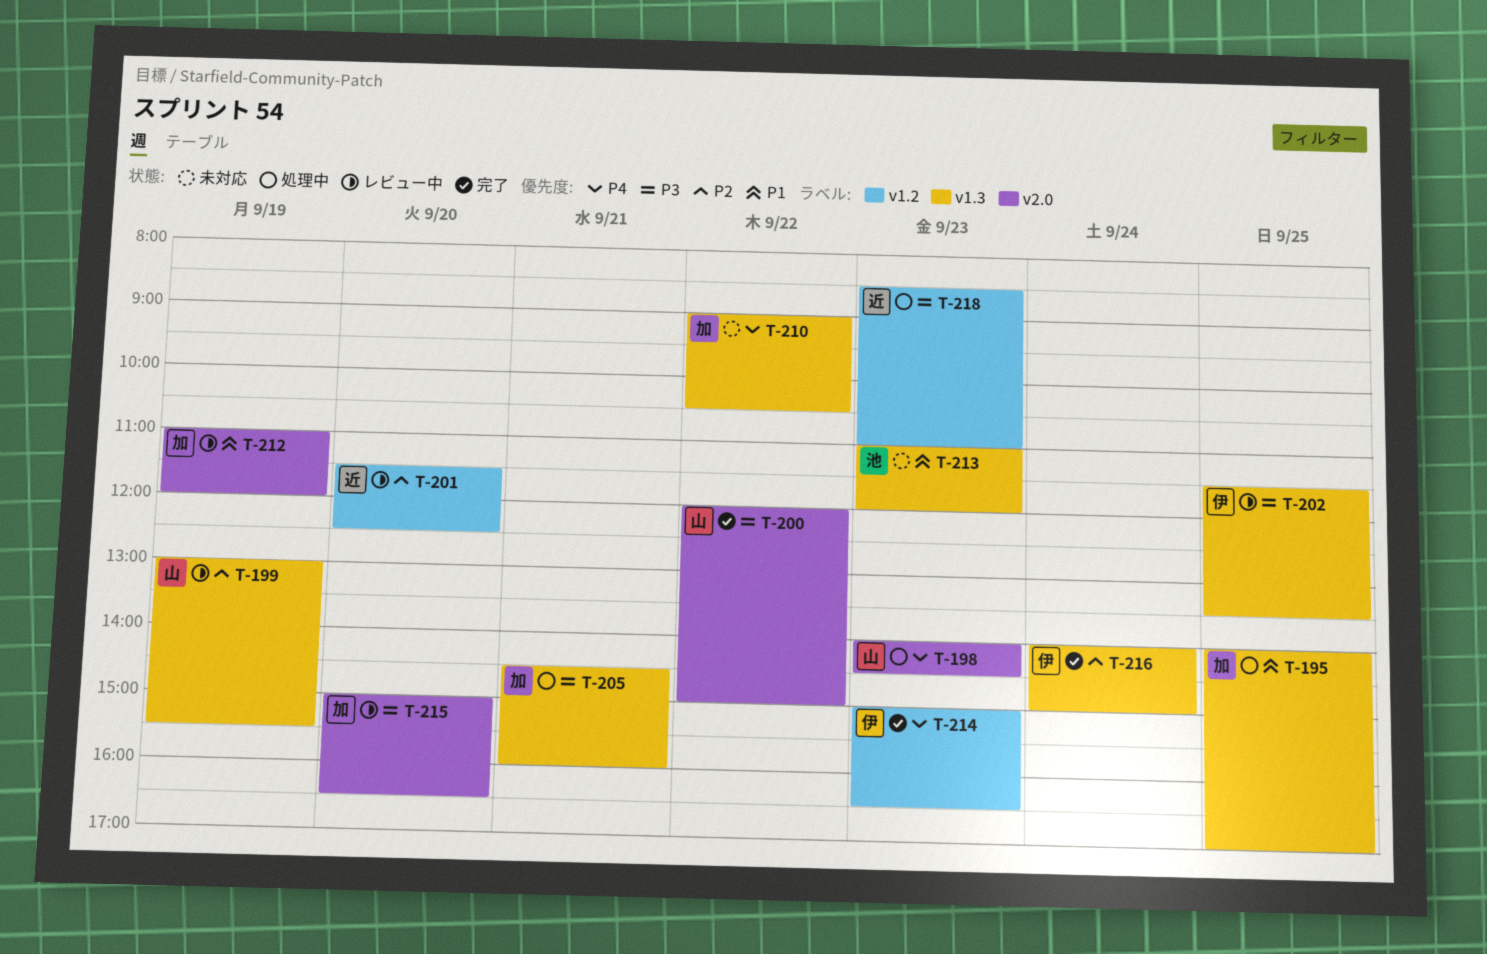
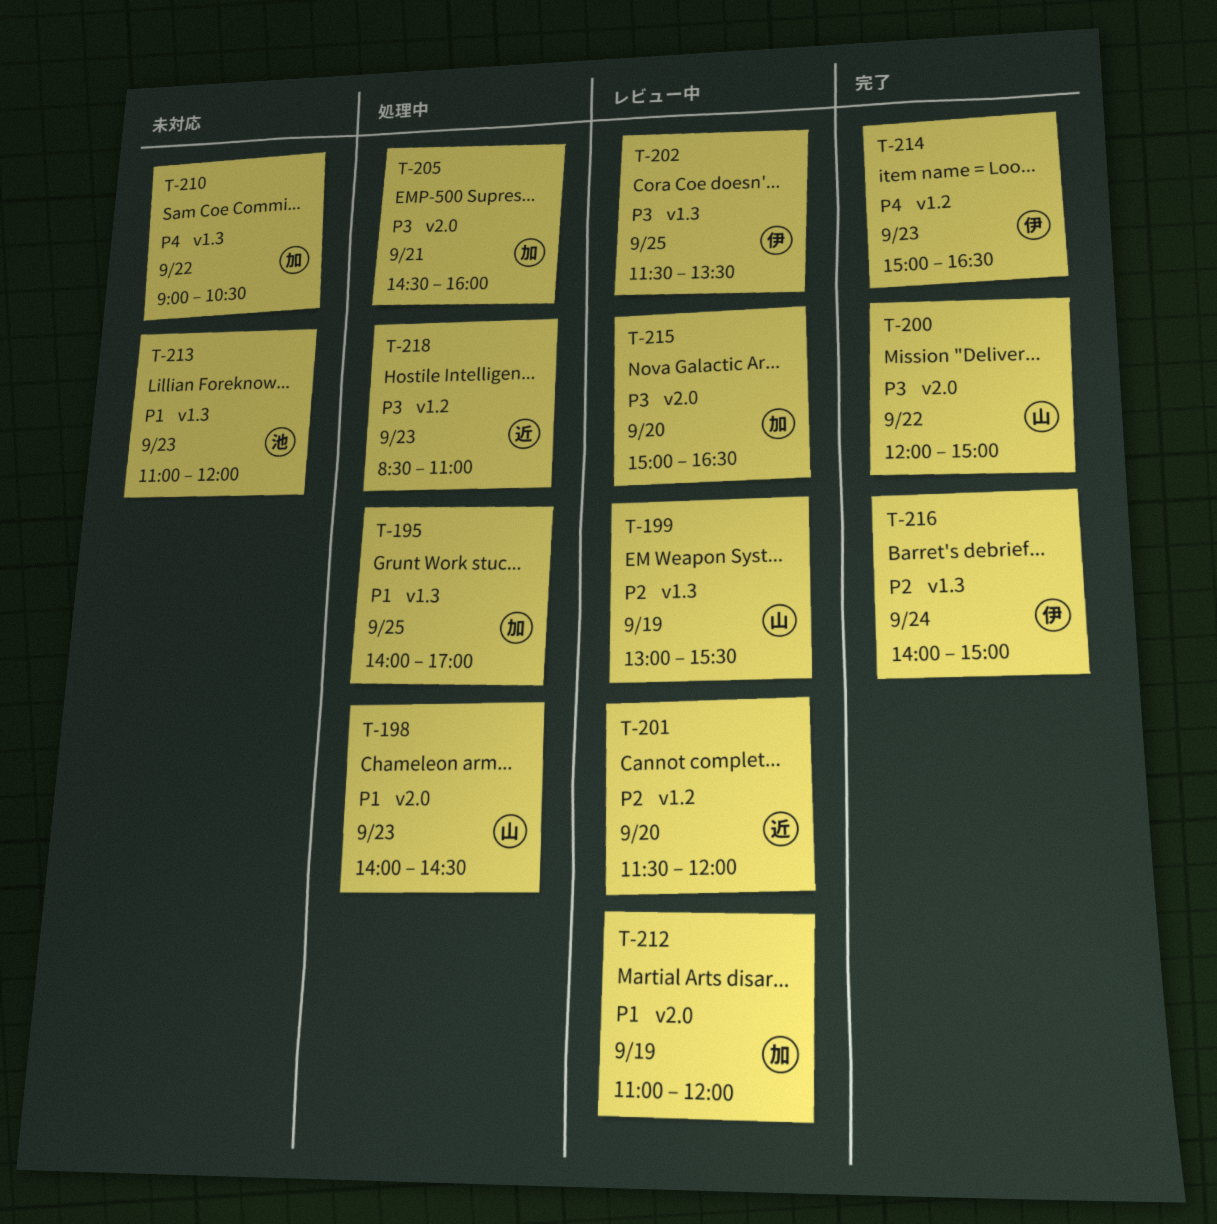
T-198, priority: P4 -> P1
T-201, ends: 12:30 -> 12:00
T-205, label: v1.3 -> v2.0

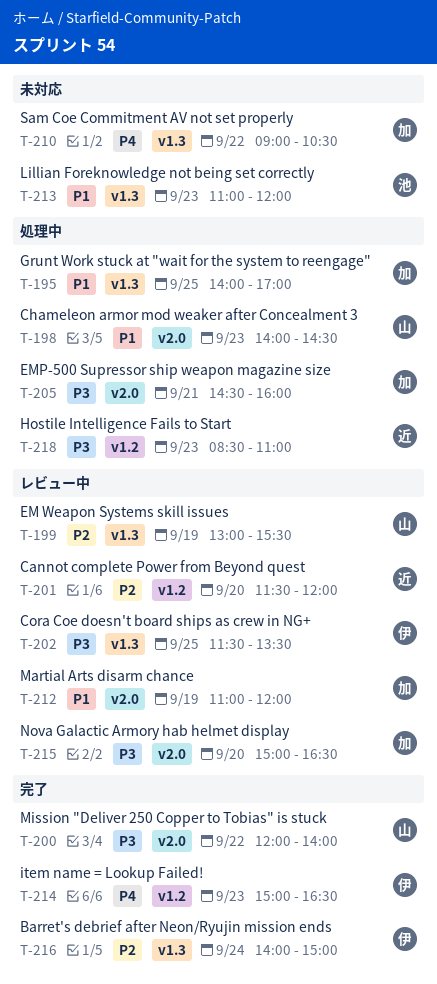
T-200, ends: 15:00 -> 14:00

